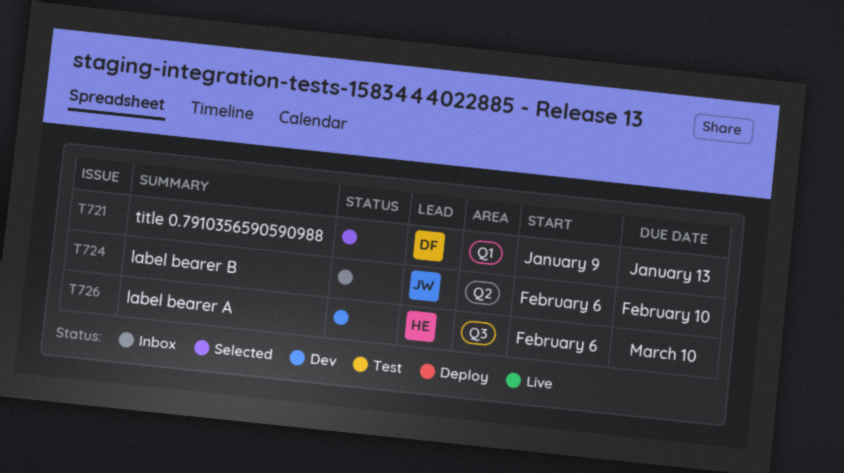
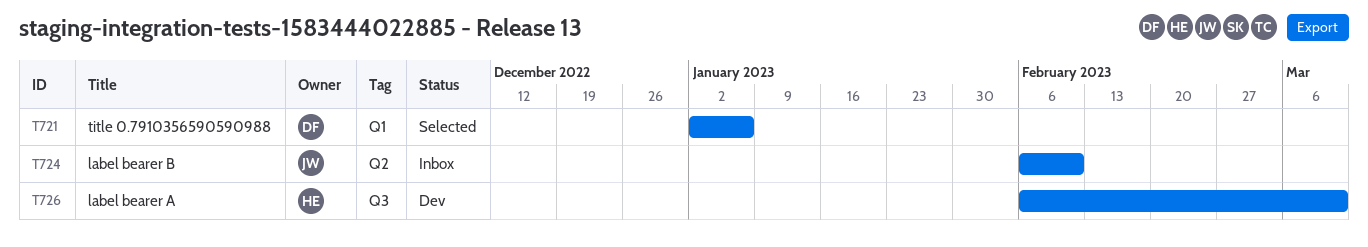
T721, start: Jan 9 -> Jan 2
T721, due: Jan 13 -> Jan 6

